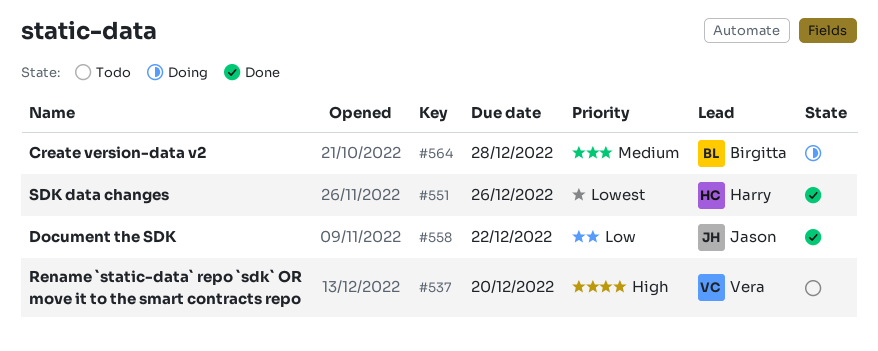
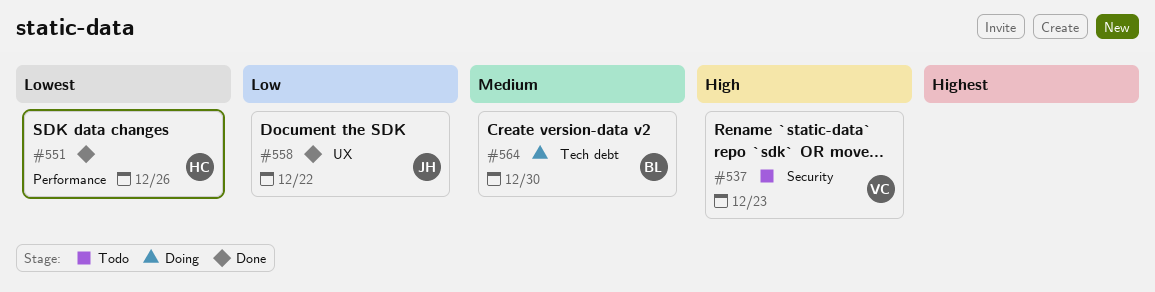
#537, due: Dec 20 -> Dec 23
#564, due: Dec 28 -> Dec 30

